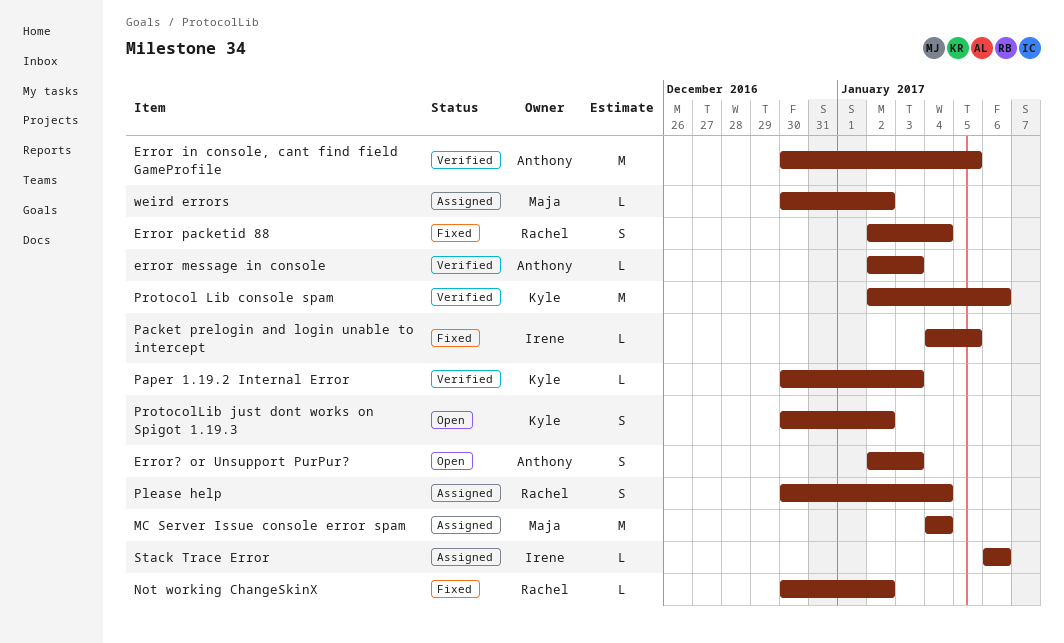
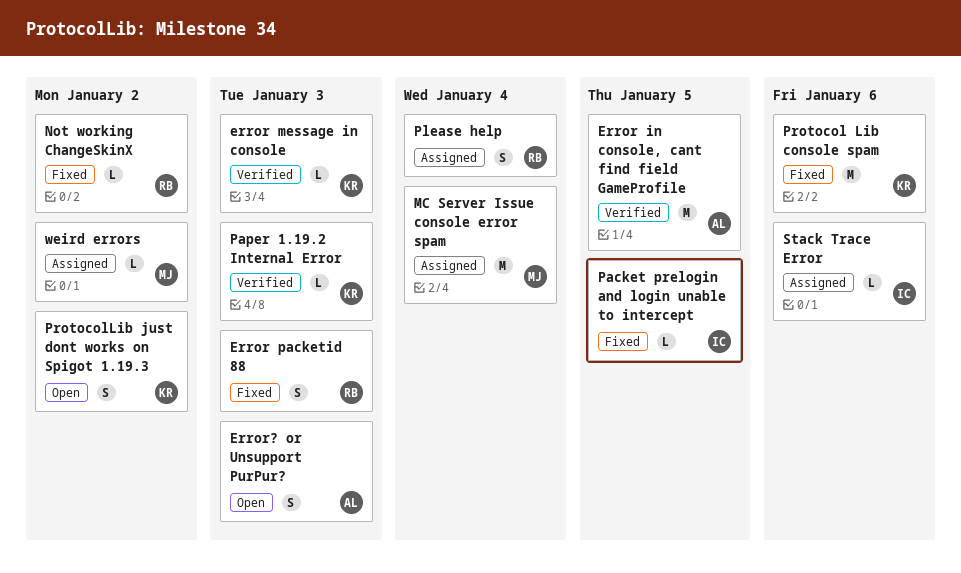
error message in console, owner: Anthony -> Kyle
Error packetid 88, due: Jan 4 -> Jan 3
Protocol Lib console spam, status: Verified -> Fixed

